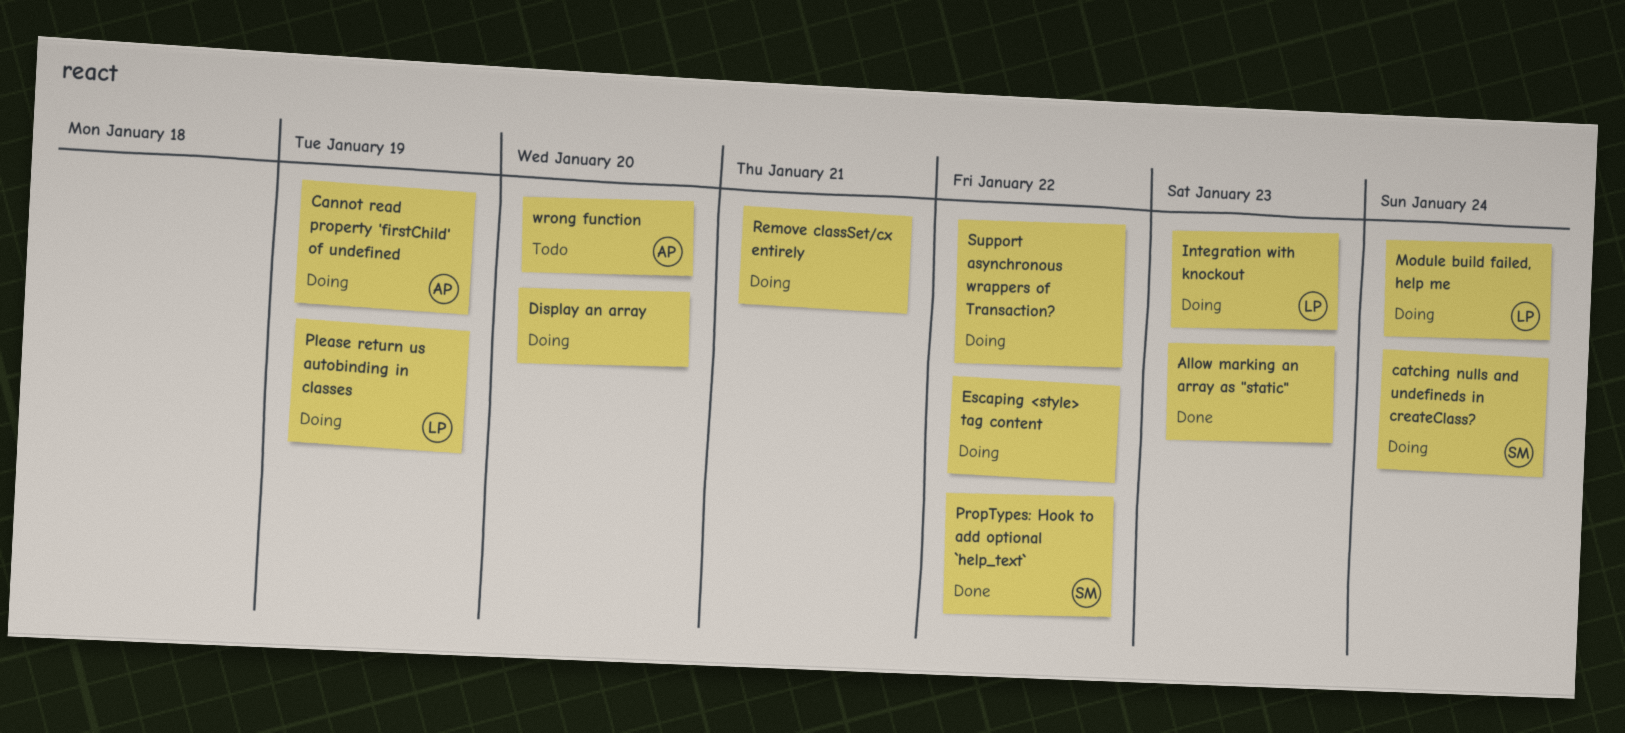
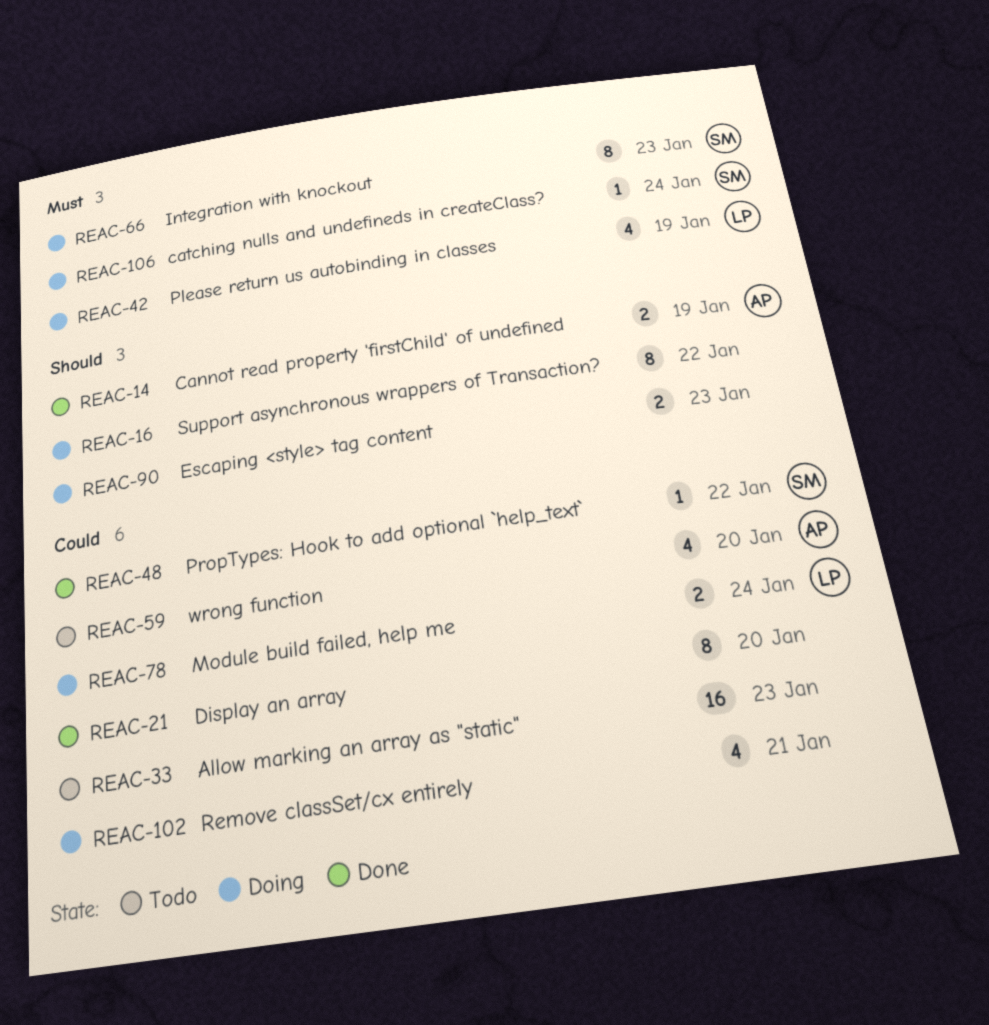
Allow marking an array as "static", status: Done -> Todo
Cannot read property 'firstChild' of undefined, status: Doing -> Done
Display an array, status: Doing -> Done
Escaping <style> tag content, due: Jan 22 -> Jan 23
Integration with knockout, owner: LP -> SM

